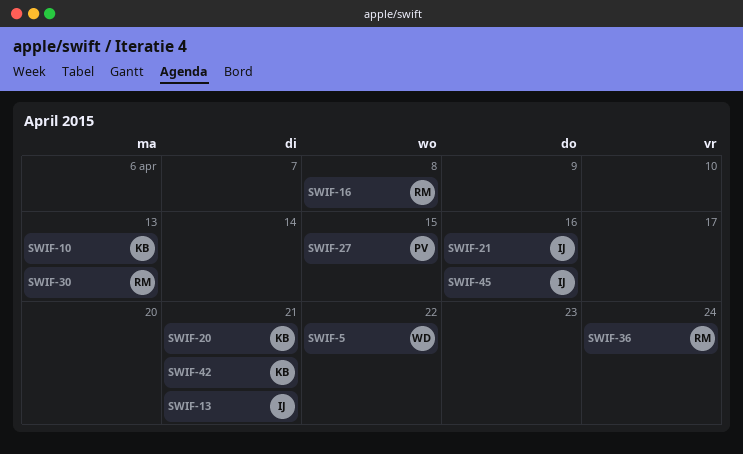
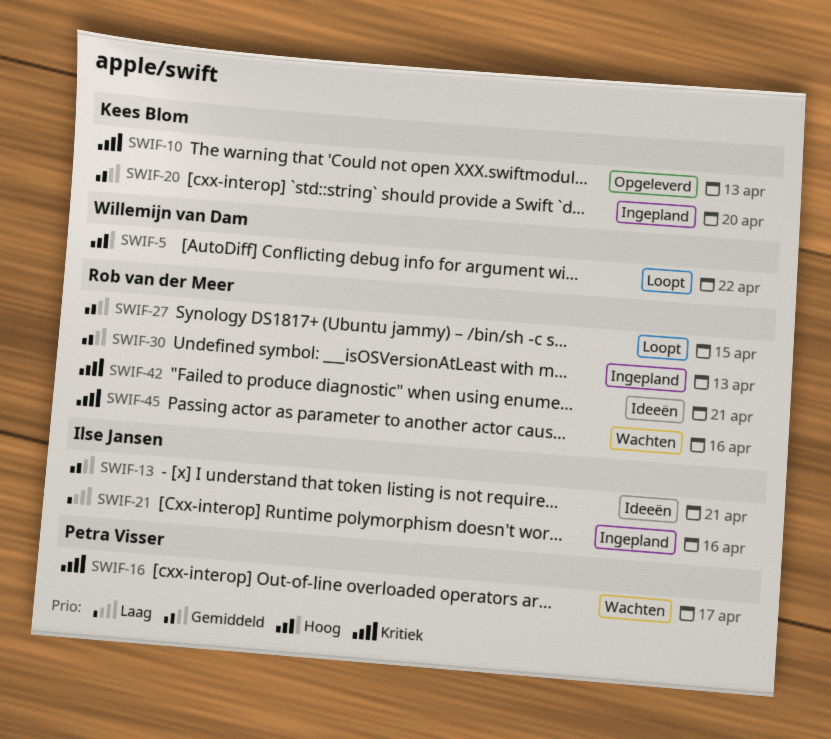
SWIF-16, owner: Rob van der Meer -> Petra Visser
SWIF-16, due: Apr 8 -> Apr 17
SWIF-20, due: Apr 21 -> Apr 20
SWIF-27, owner: Petra Visser -> Rob van der Meer
SWIF-36: present -> none
SWIF-42, owner: Kees Blom -> Rob van der Meer
SWIF-45, owner: Ilse Jansen -> Rob van der Meer

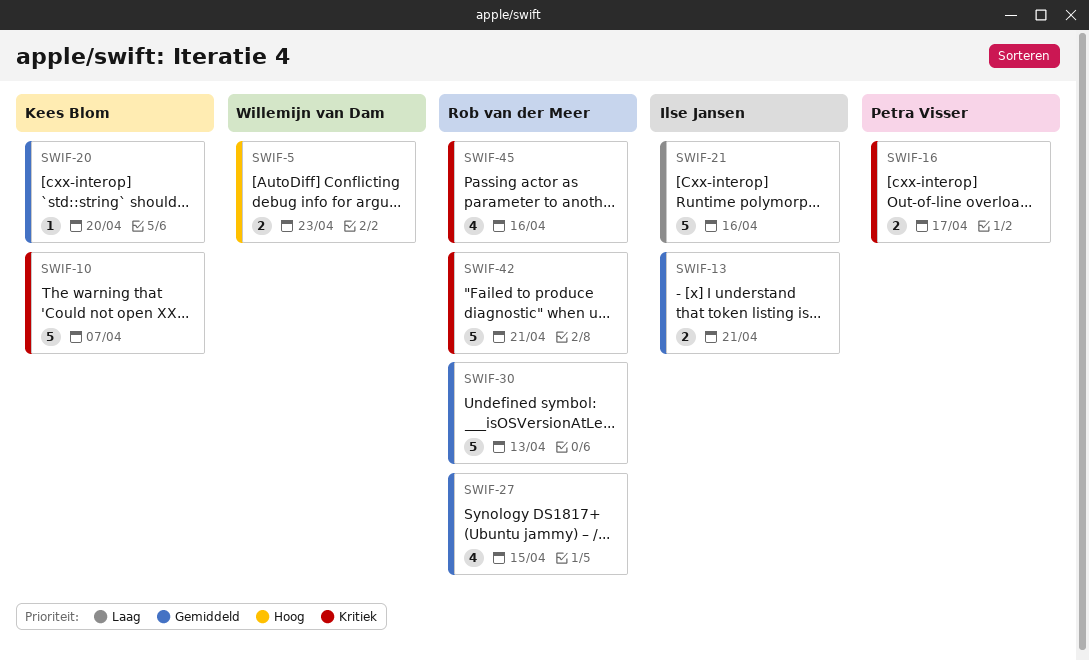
SWIF-5, due: Apr 22 -> Apr 23
SWIF-10, due: Apr 13 -> Apr 7

